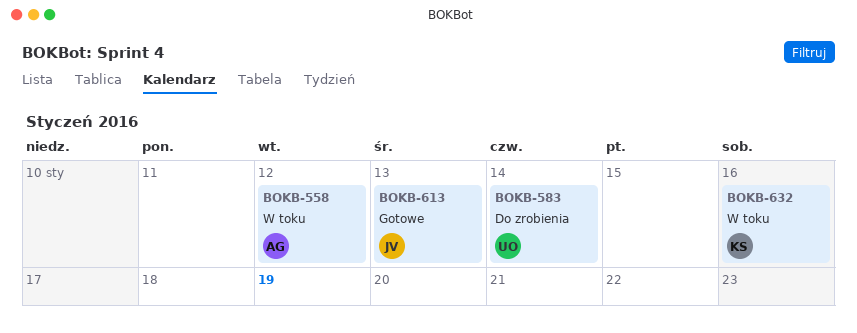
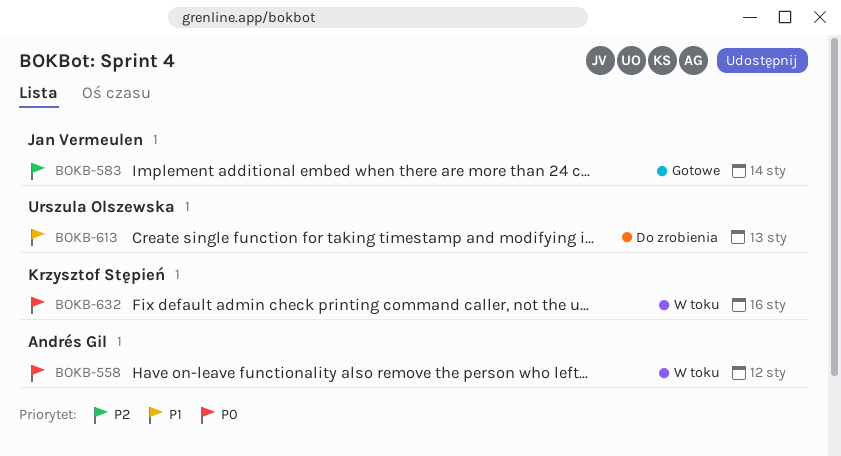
BOKB-583, status: Do zrobienia -> Gotowe
BOKB-583, owner: Urszula Olszewska -> Jan Vermeulen
BOKB-613, status: Gotowe -> Do zrobienia
BOKB-613, owner: Jan Vermeulen -> Urszula Olszewska

